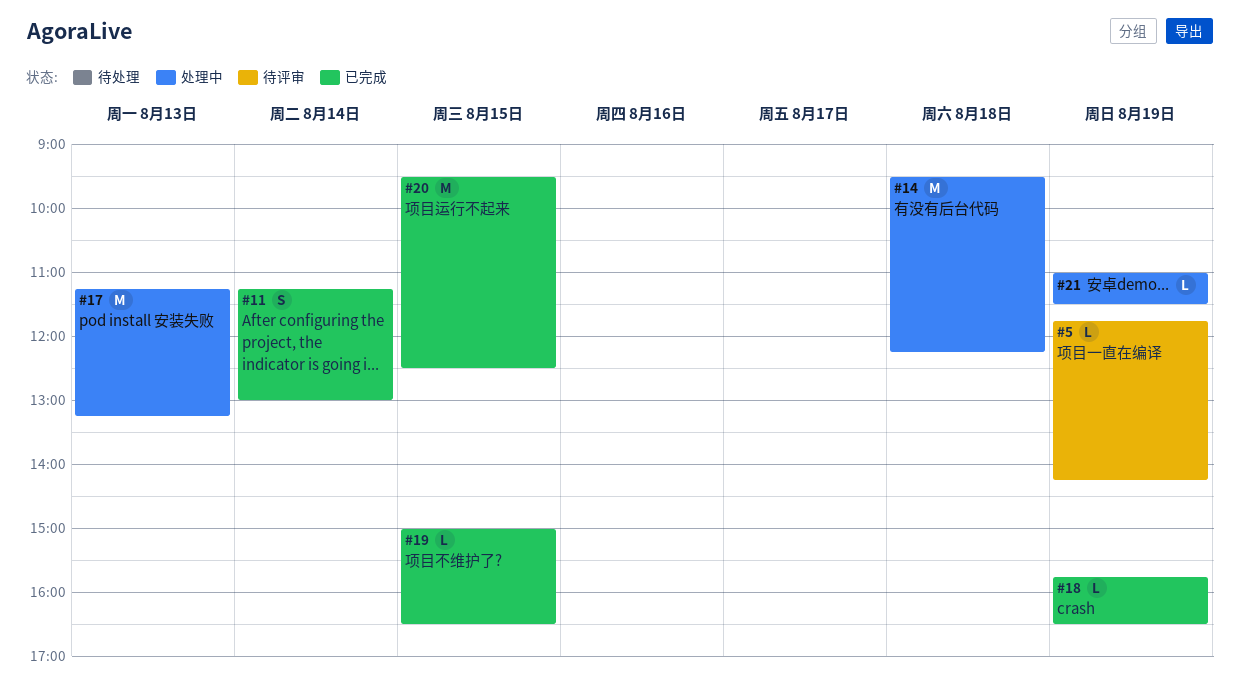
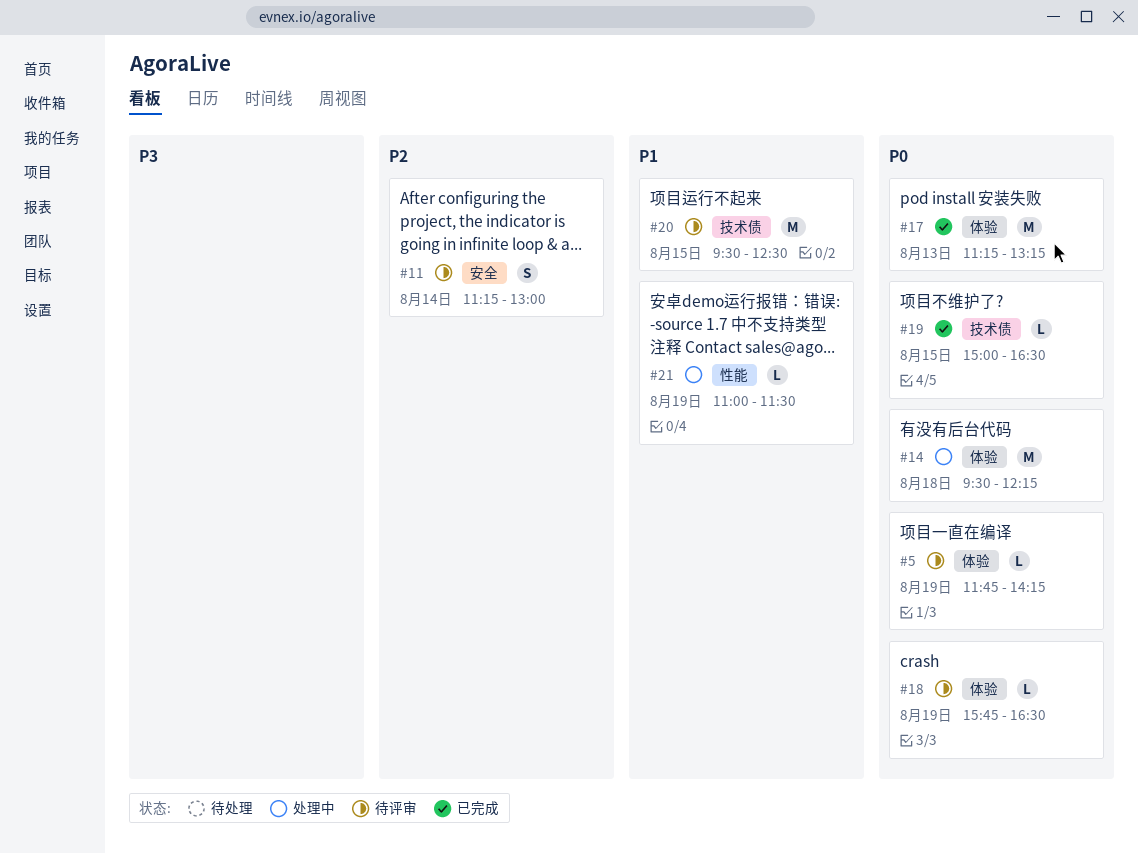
#11, status: 已完成 -> 待评审
#17, status: 处理中 -> 已完成
#18, status: 已完成 -> 待评审
#20, status: 已完成 -> 待评审

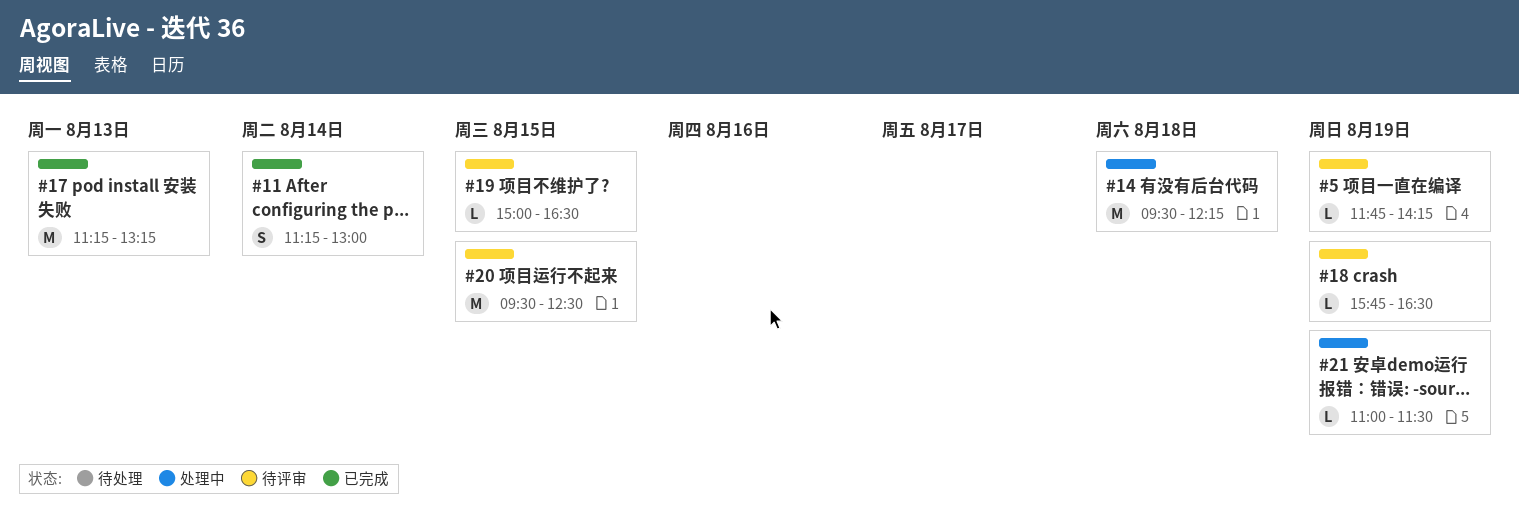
#11, status: 待评审 -> 已完成
#19, status: 已完成 -> 待评审

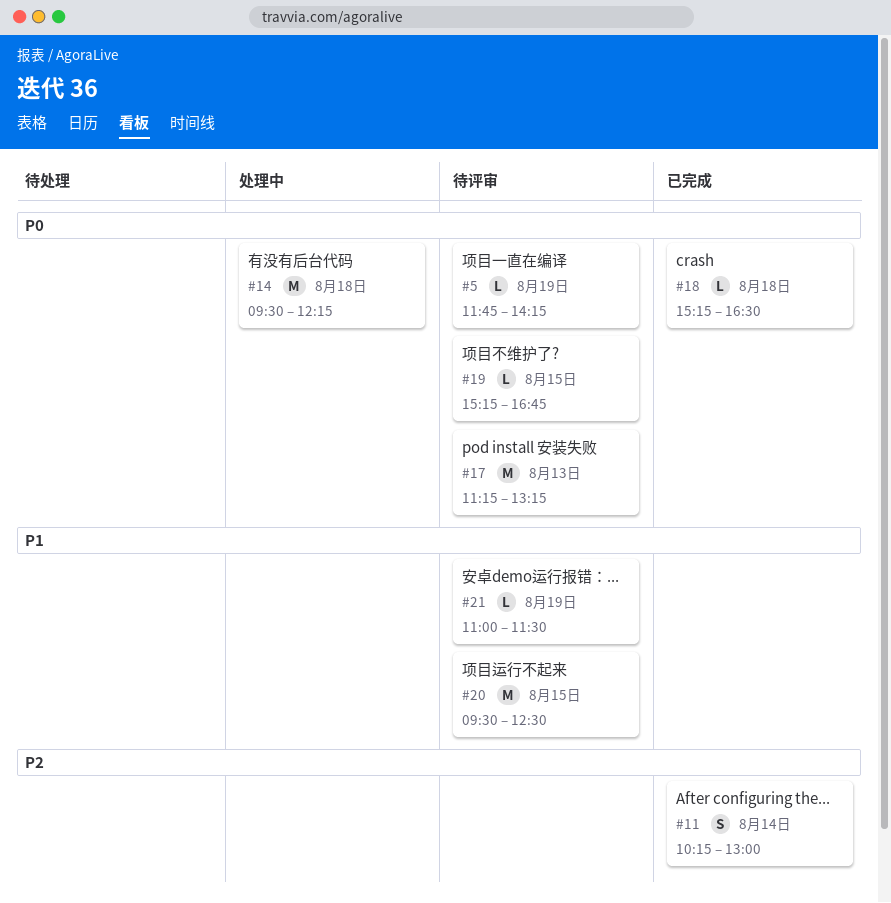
#11, begins: 11:15 -> 10:15
#17, status: 已完成 -> 待评审
#18, status: 待评审 -> 已完成
#18, day: Aug 19 -> Aug 18
#18, begins: 15:45 -> 15:15
#19, begins: 15:00 -> 15:15
#19, ends: 16:30 -> 16:45
#21, status: 处理中 -> 待评审

